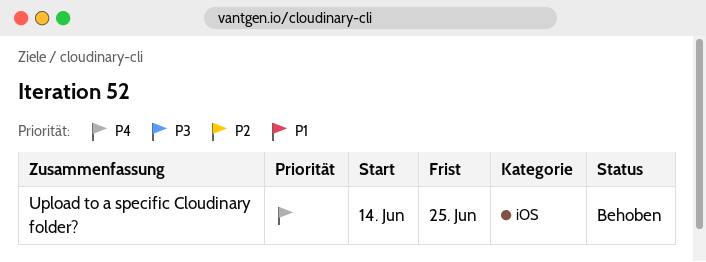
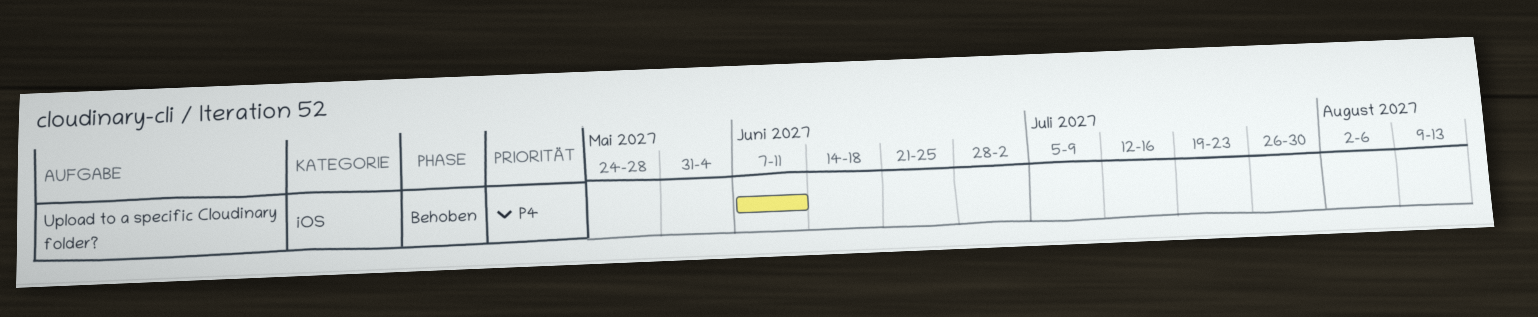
Upload to a specific Cloudinary folder?, start: Jun 14 -> Jun 7
Upload to a specific Cloudinary folder?, due: Jun 25 -> Jun 11

